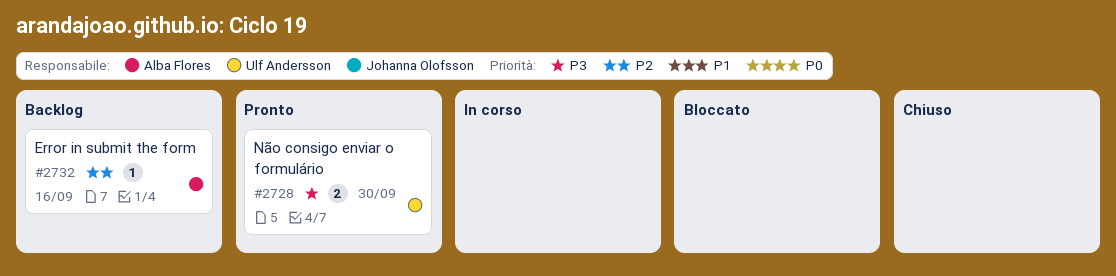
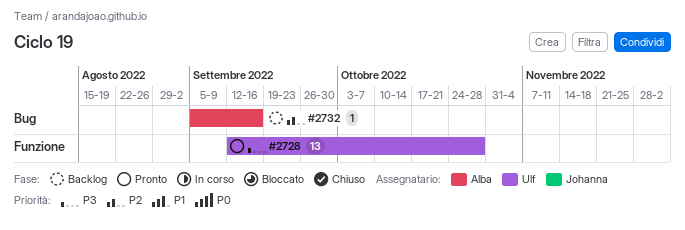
#2728, estimate: 2 -> 13
#2728, due: Sep 30 -> Oct 28

